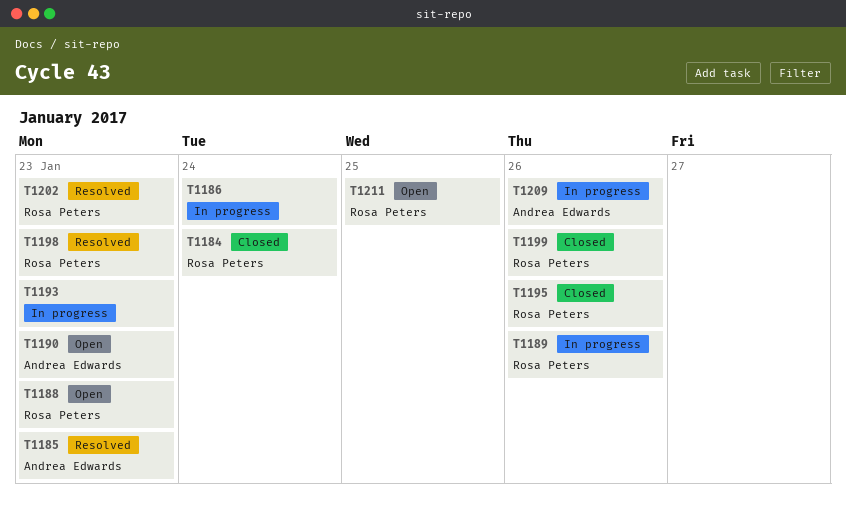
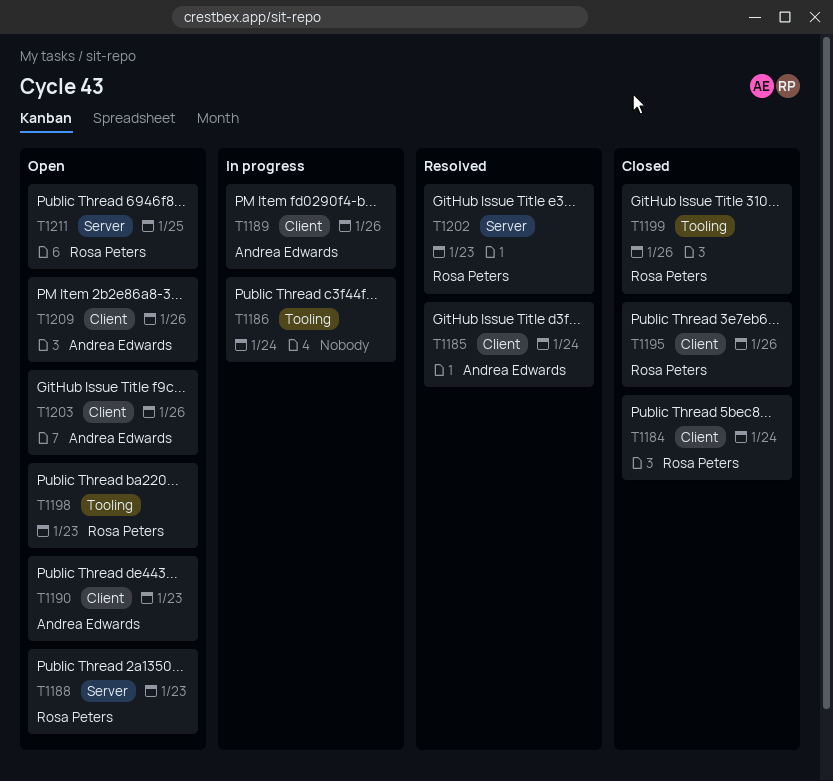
T1185, due: Jan 23 -> Jan 24
T1189, owner: Rosa Peters -> Andrea Edwards
T1193: present -> none
T1198, status: Resolved -> Open
T1203: none -> present
T1209, status: In progress -> Open

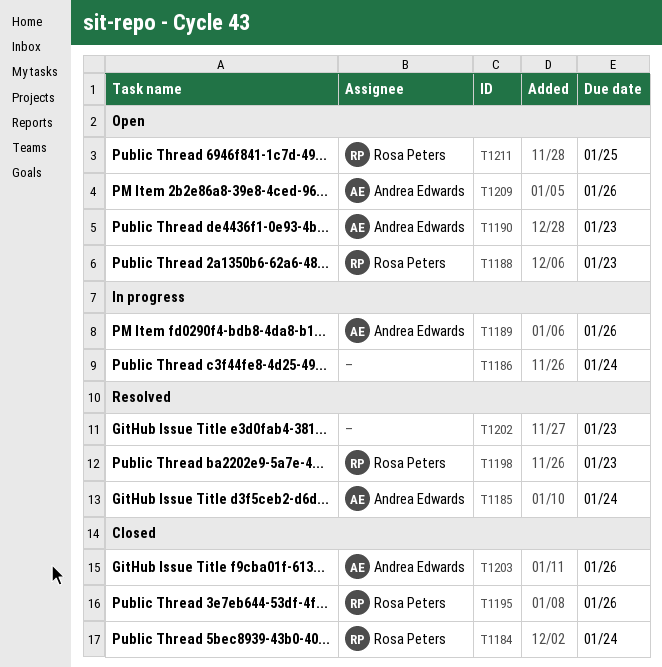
T1198, status: Open -> Resolved
T1199: present -> none
T1202, owner: Rosa Peters -> none
T1203, status: Open -> Closed

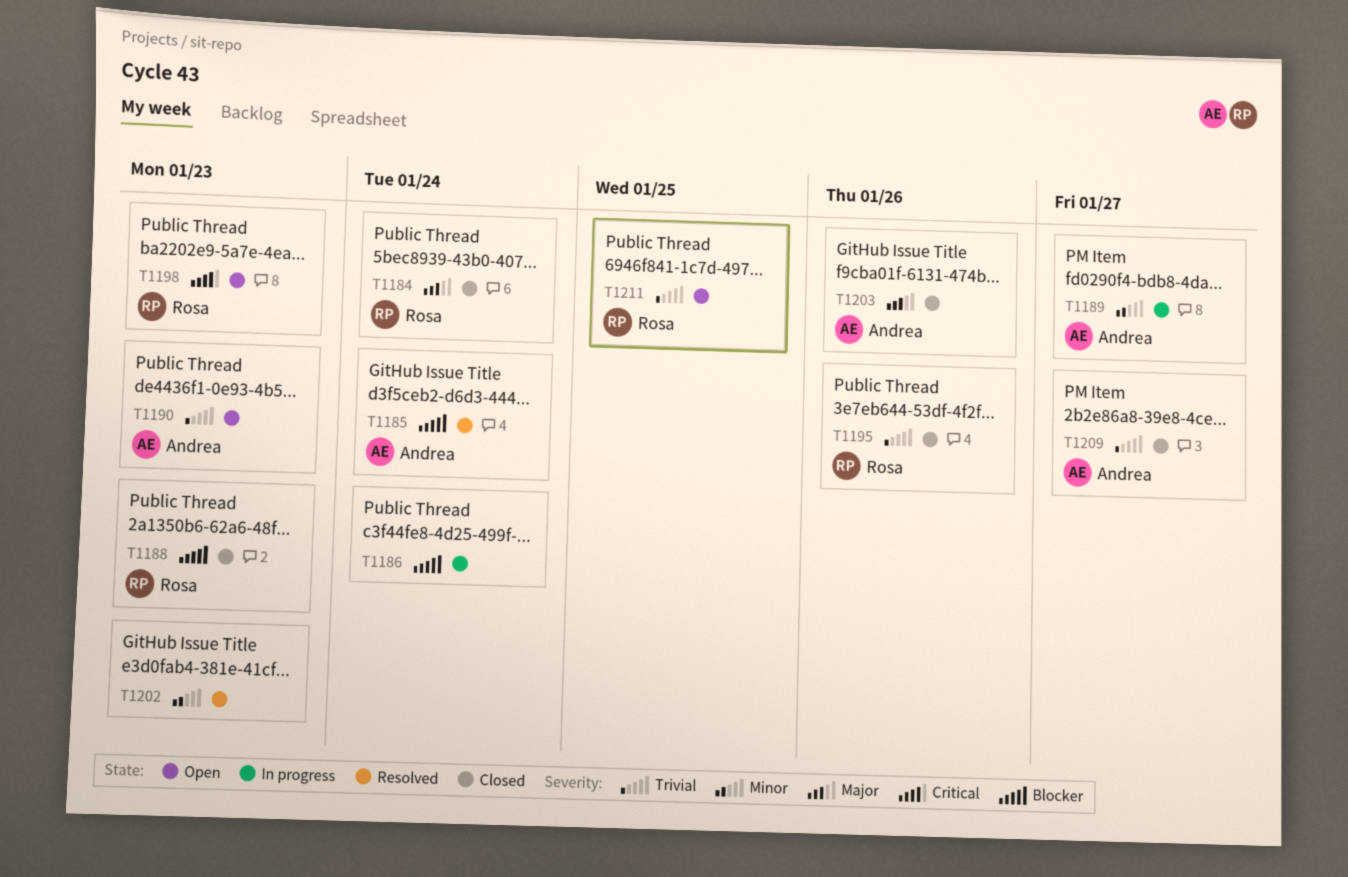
T1188, status: Open -> Closed
T1189, due: Jan 26 -> Jan 27
T1198, status: Resolved -> Open
T1209, status: Open -> Closed
T1209, due: Jan 26 -> Jan 27

